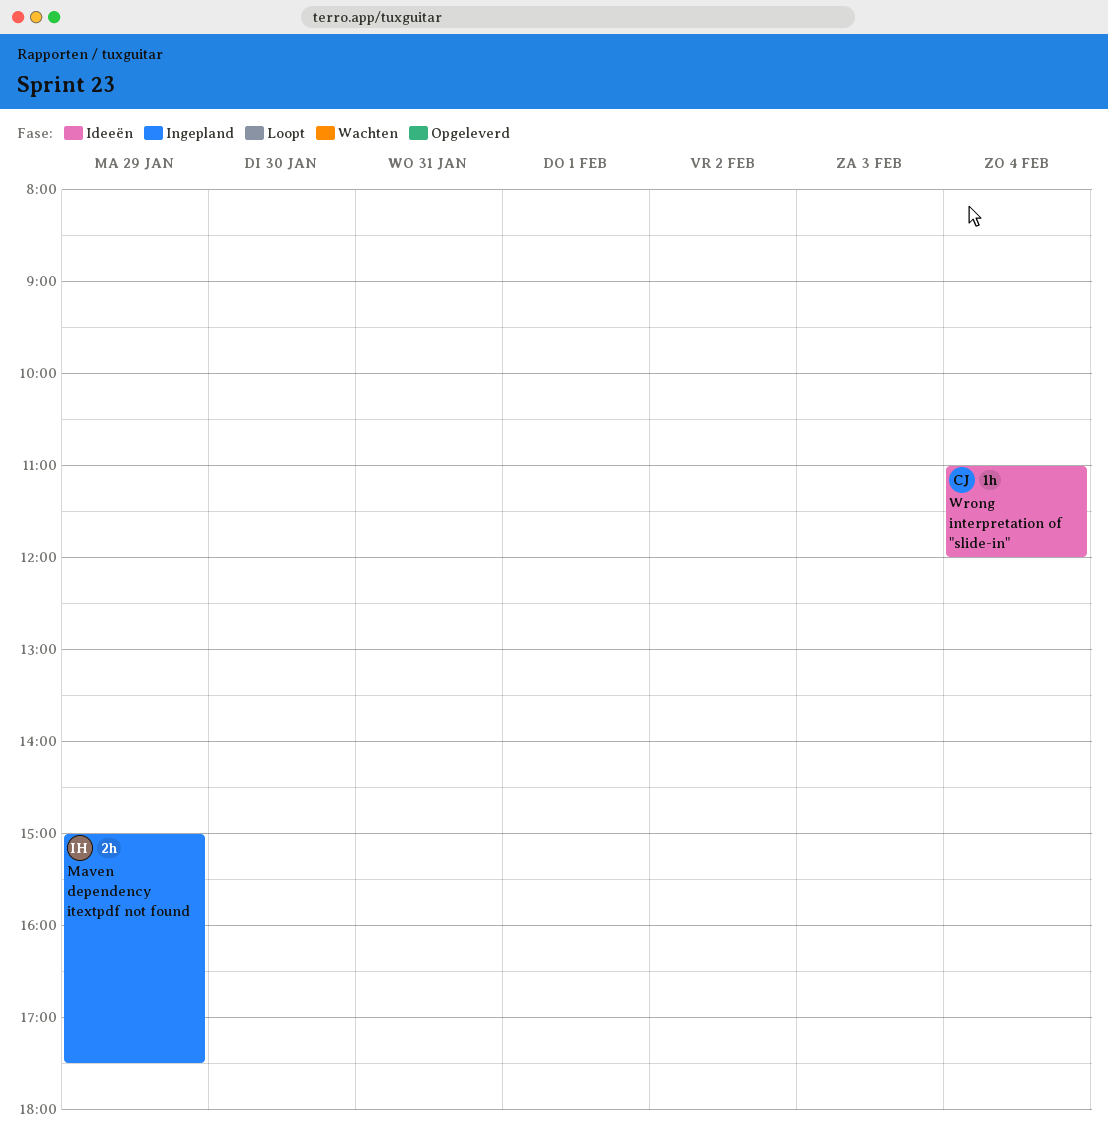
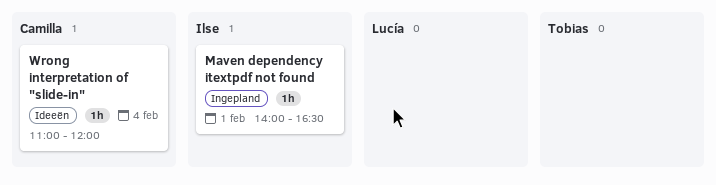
Maven dependency itextpdf not found, estimate: 2h -> 1h
Maven dependency itextpdf not found, day: Jan 29 -> Feb 1
Maven dependency itextpdf not found, begins: 15:00 -> 14:00
Maven dependency itextpdf not found, ends: 17:30 -> 16:30

